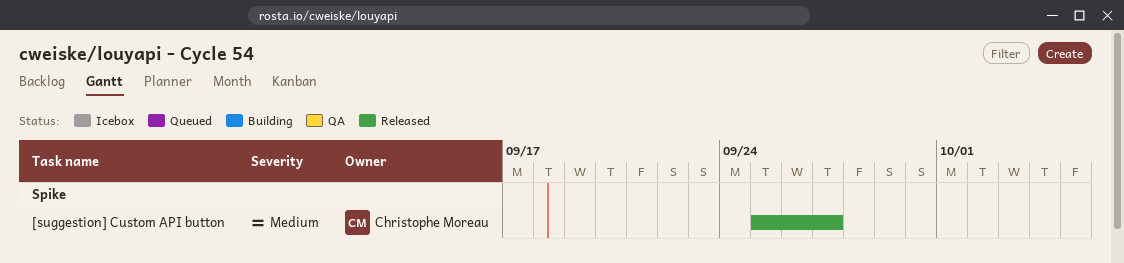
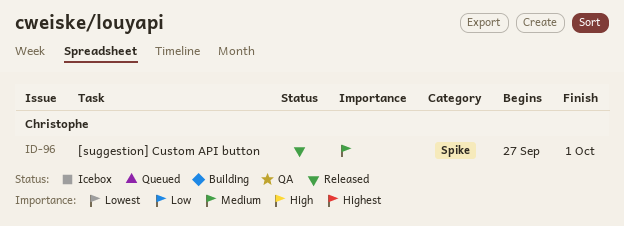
[suggestion] Custom API button, start: Sep 25 -> Sep 27
[suggestion] Custom API button, due: Sep 27 -> Oct 1

